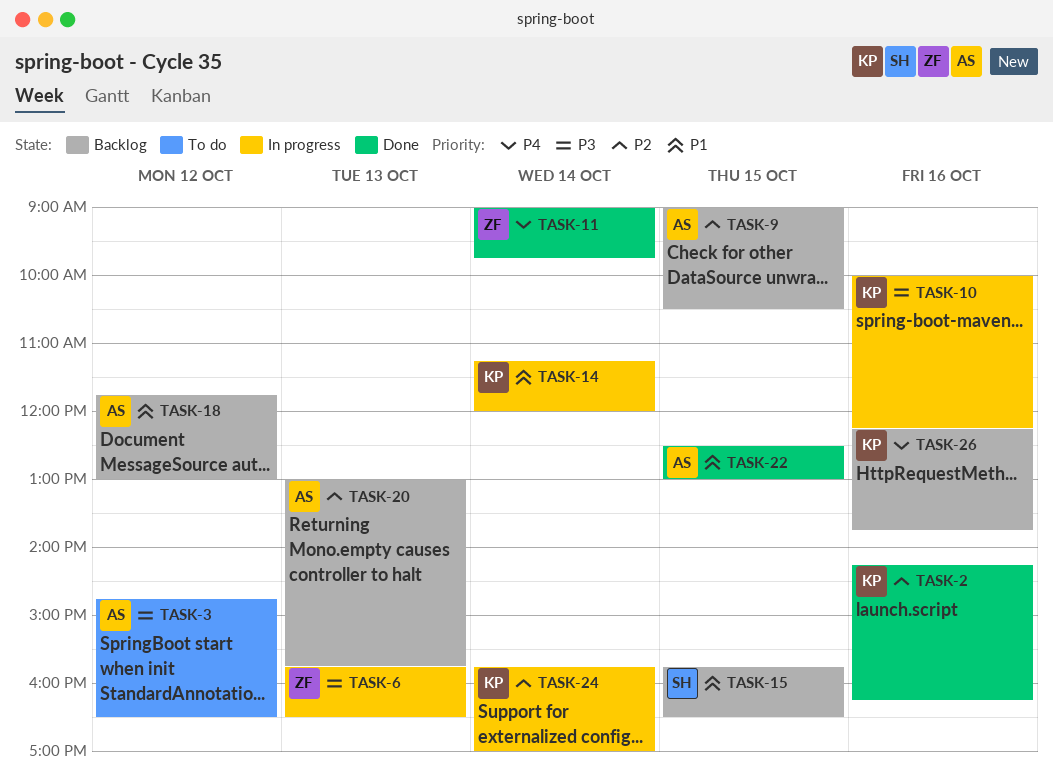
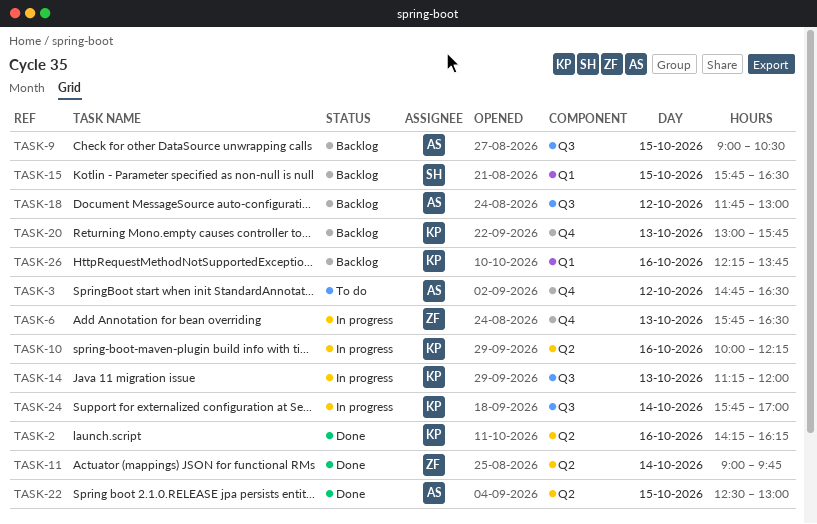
TASK-14, day: Oct 14 -> Oct 13
TASK-20, owner: AS -> KP

